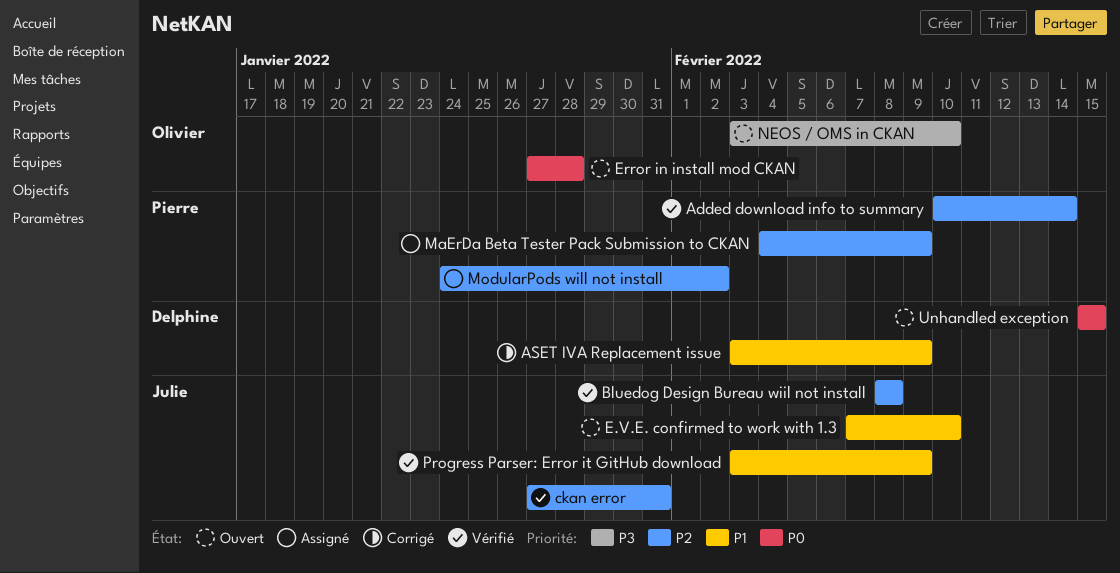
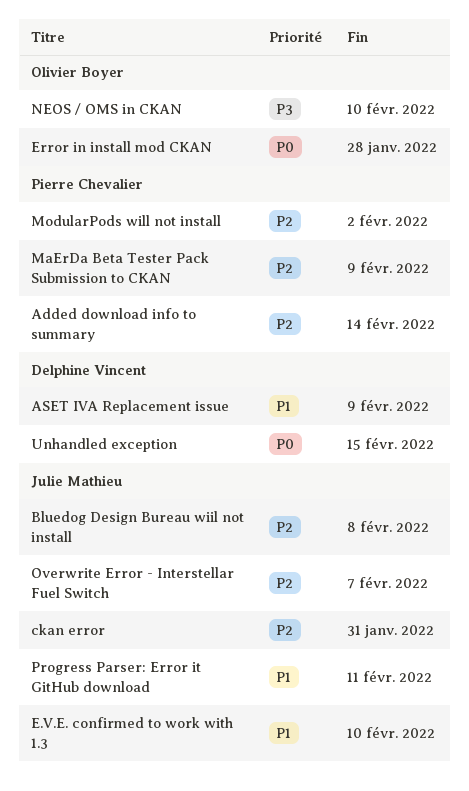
Overwrite Error - Interstellar Fuel Switch: none -> present
Progress Parser: Error it GitHub download, due: Feb 9 -> Feb 11

